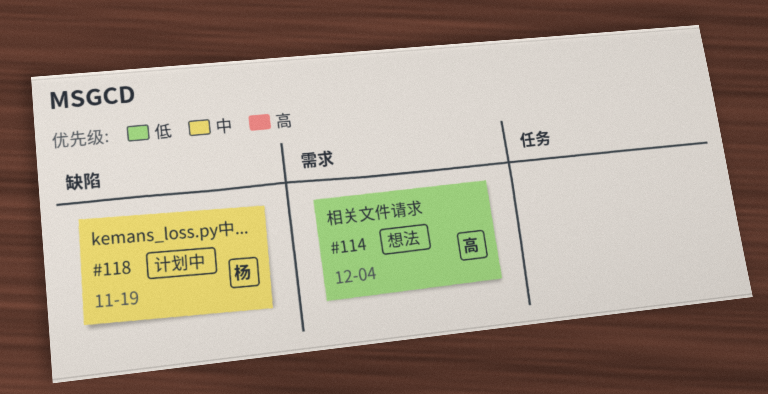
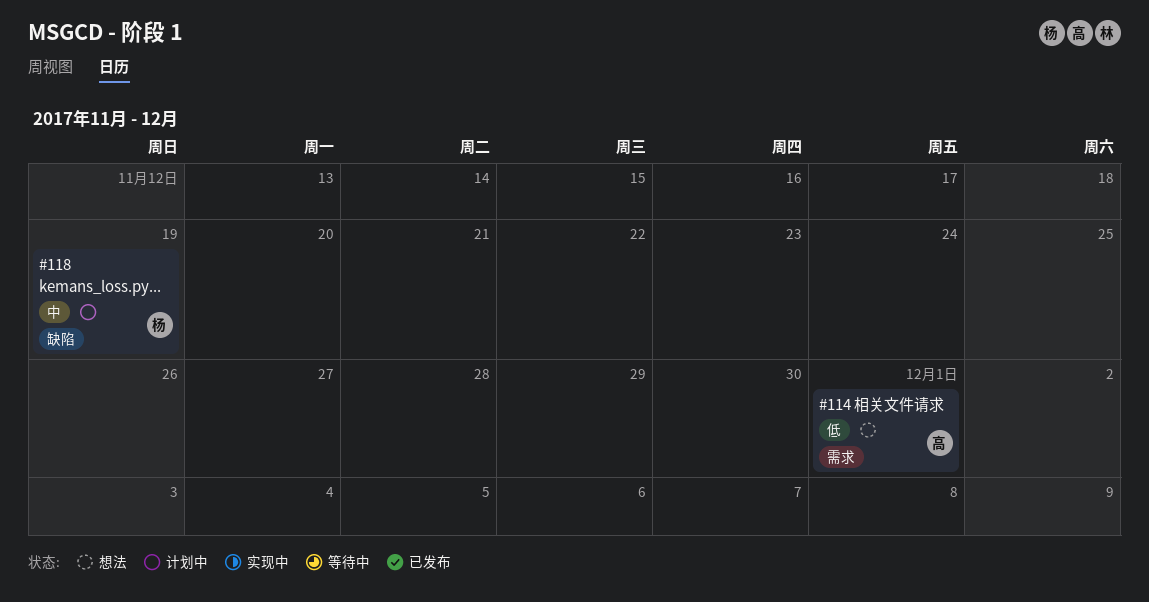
#114, due: Dec 4 -> Dec 1

